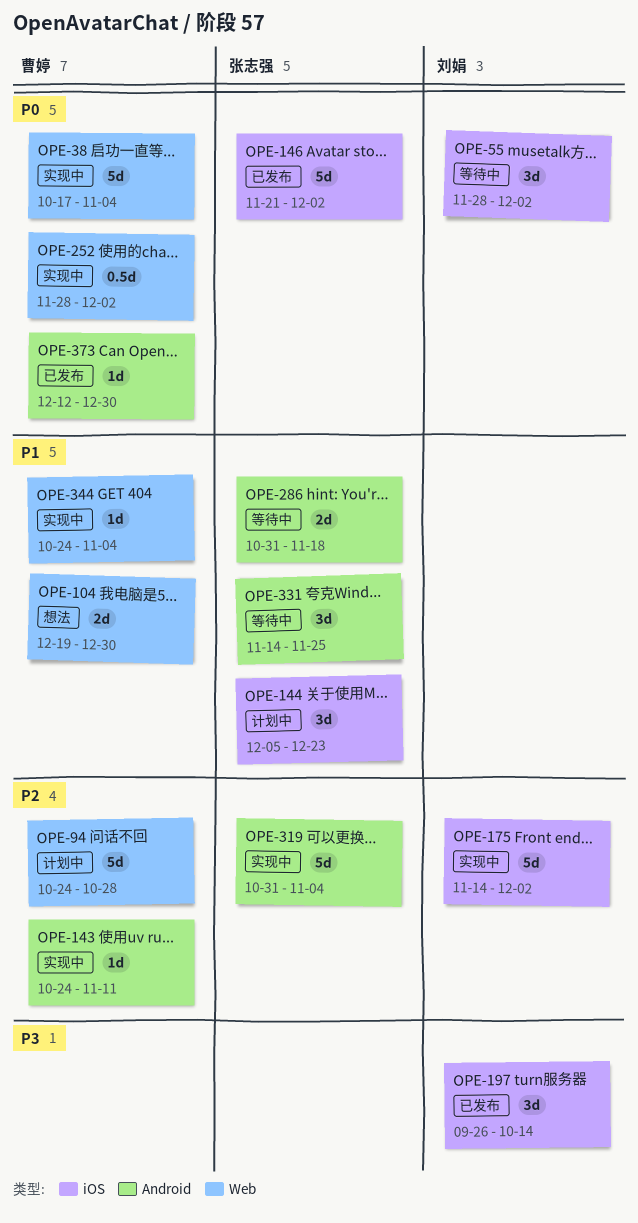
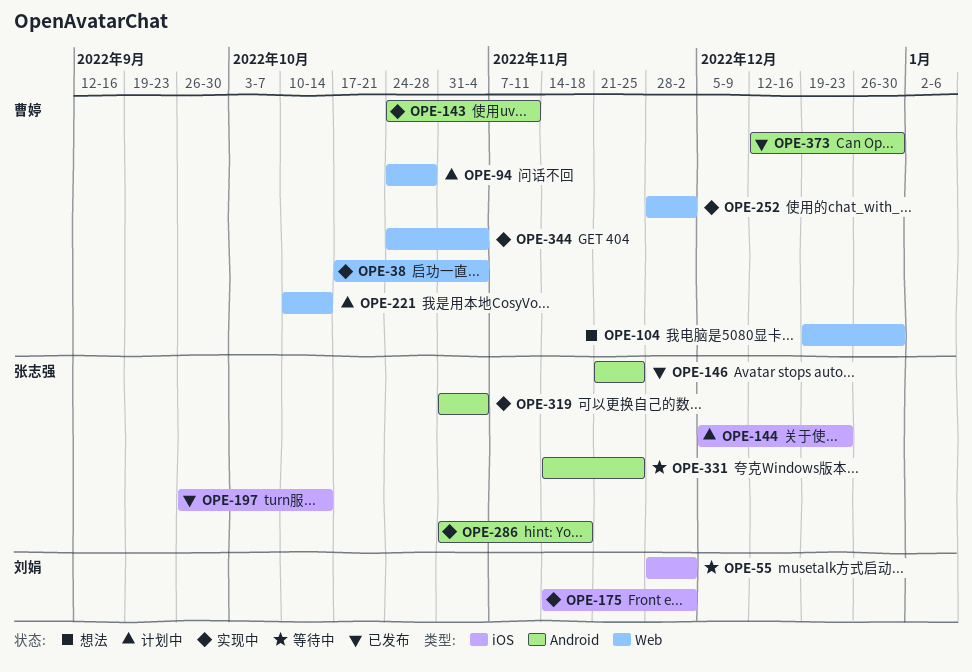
OPE-146, label: iOS -> Android
OPE-146, due: Dec 2 -> Nov 25
OPE-197, owner: 刘娟 -> 张志强
OPE-221: none -> present
OPE-286, status: 等待中 -> 实现中

